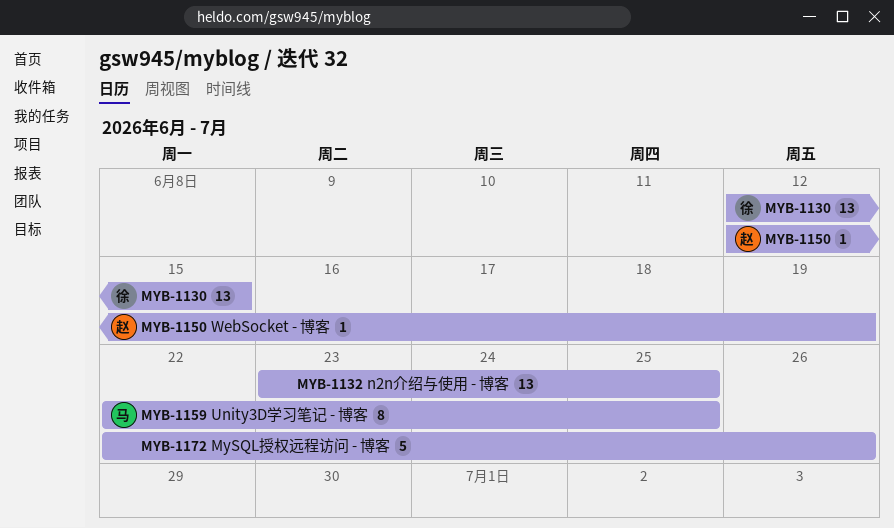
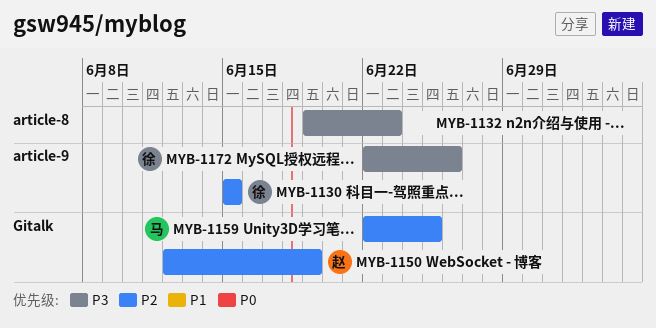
MYB-1130, start: Jun 12 -> Jun 15
MYB-1132, start: Jun 23 -> Jun 19
MYB-1132, due: Jun 25 -> Jun 23
MYB-1172, owner: none -> 徐

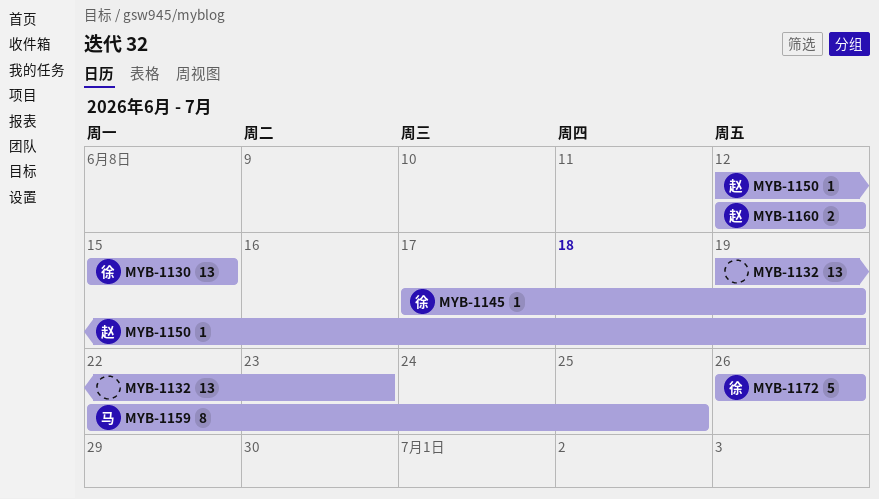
MYB-1145: none -> present
MYB-1160: none -> present
MYB-1172, start: Jun 22 -> Jun 26

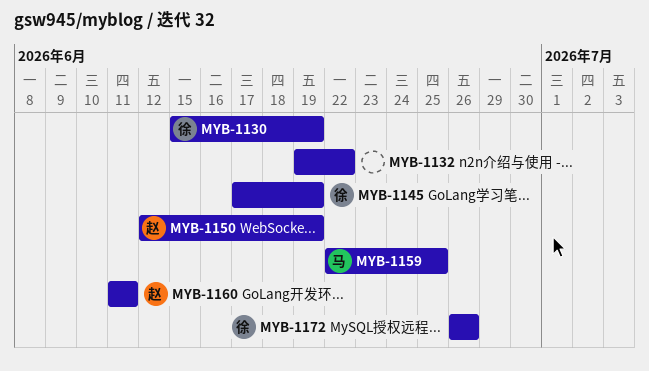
MYB-1130, due: Jun 15 -> Jun 19
MYB-1132, due: Jun 23 -> Jun 22
MYB-1160, start: Jun 12 -> Jun 11
MYB-1160, due: Jun 12 -> Jun 11

